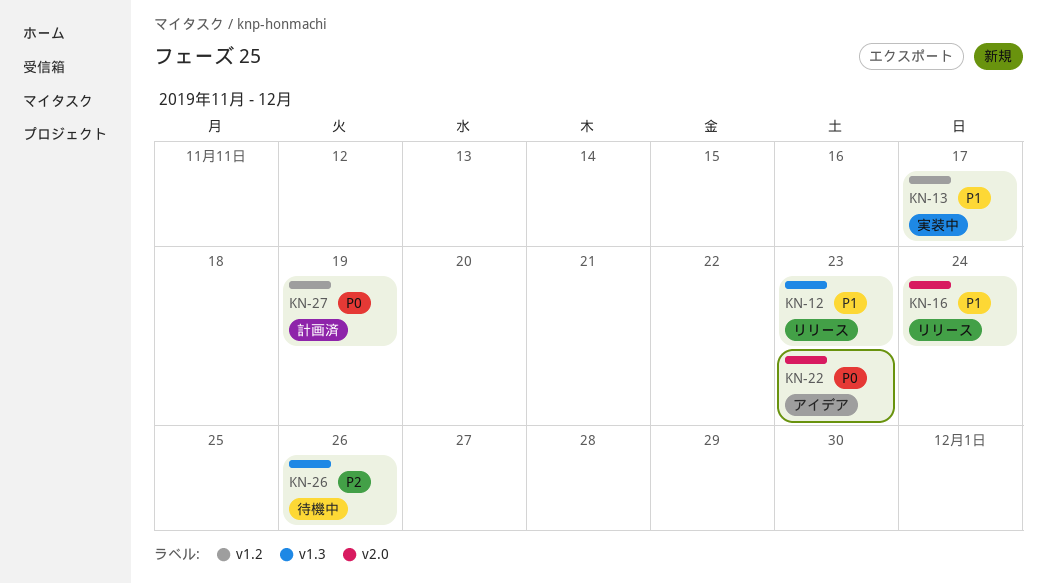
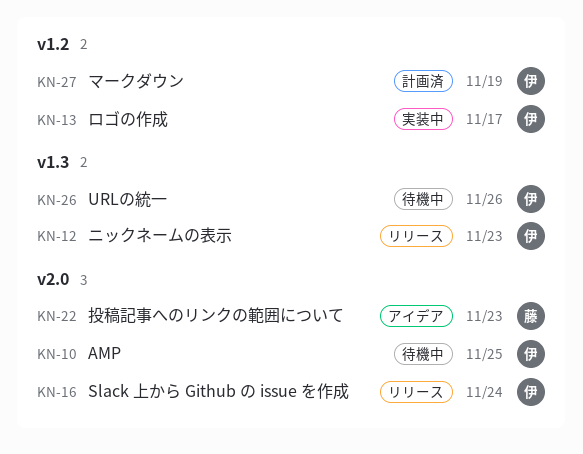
KN-10: none -> present

